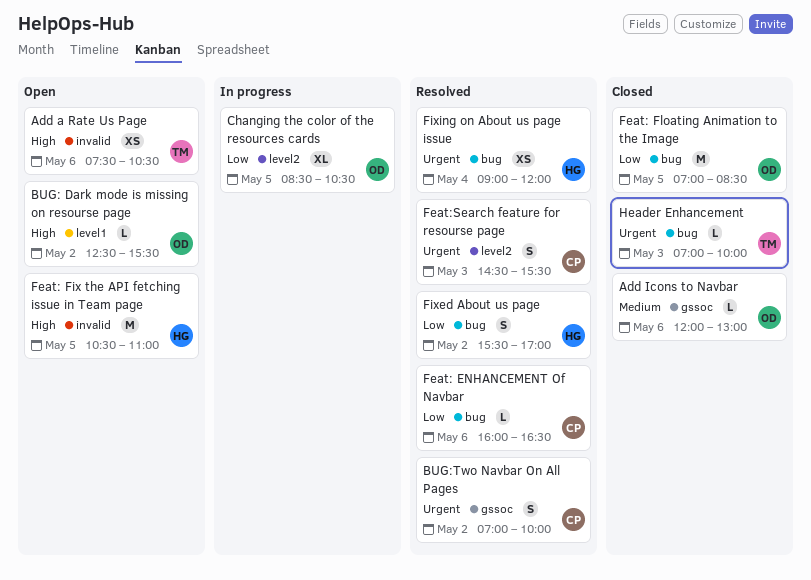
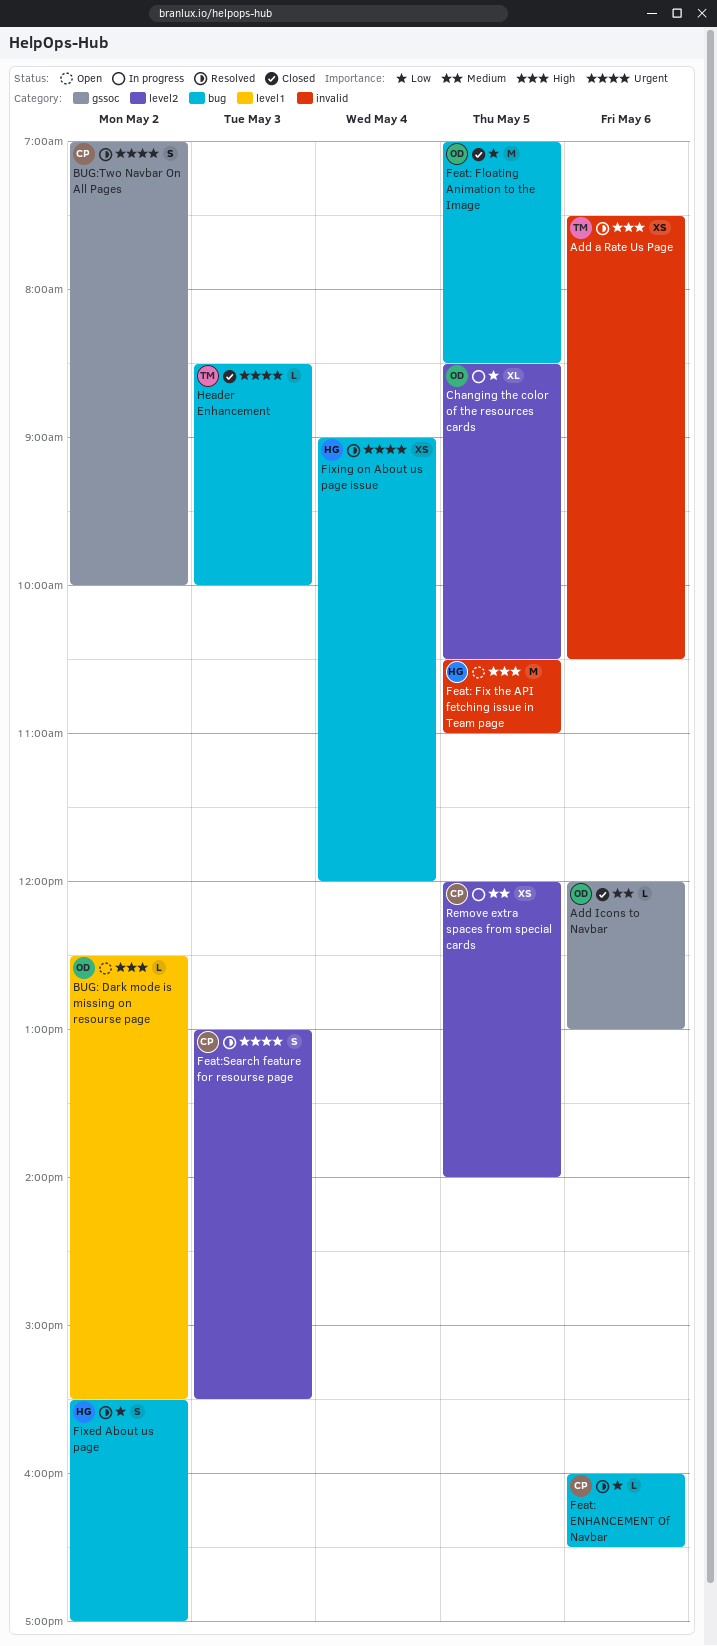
Add a Rate Us Page, status: Open -> Resolved
Feat:Search feature for resourse page, begins: 14:30 -> 13:00
Header Enhancement, begins: 07:00 -> 08:30
Remove extra spaces from special cards: none -> present

